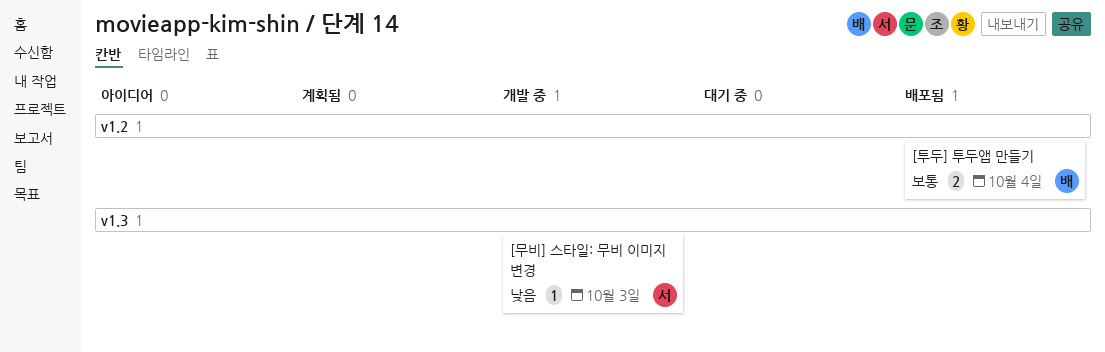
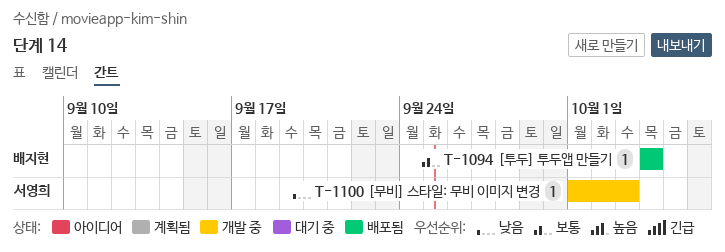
[투두] 투두앱 만들기, estimate: 2 -> 1

